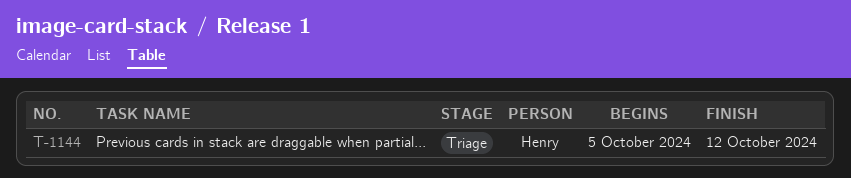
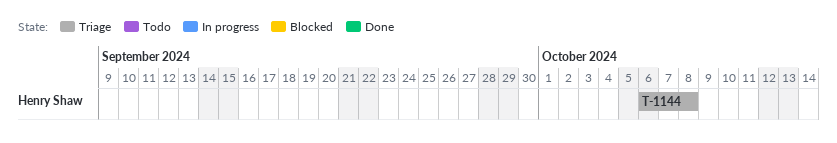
T-1144, start: Oct 5 -> Oct 6
T-1144, due: Oct 12 -> Oct 8

